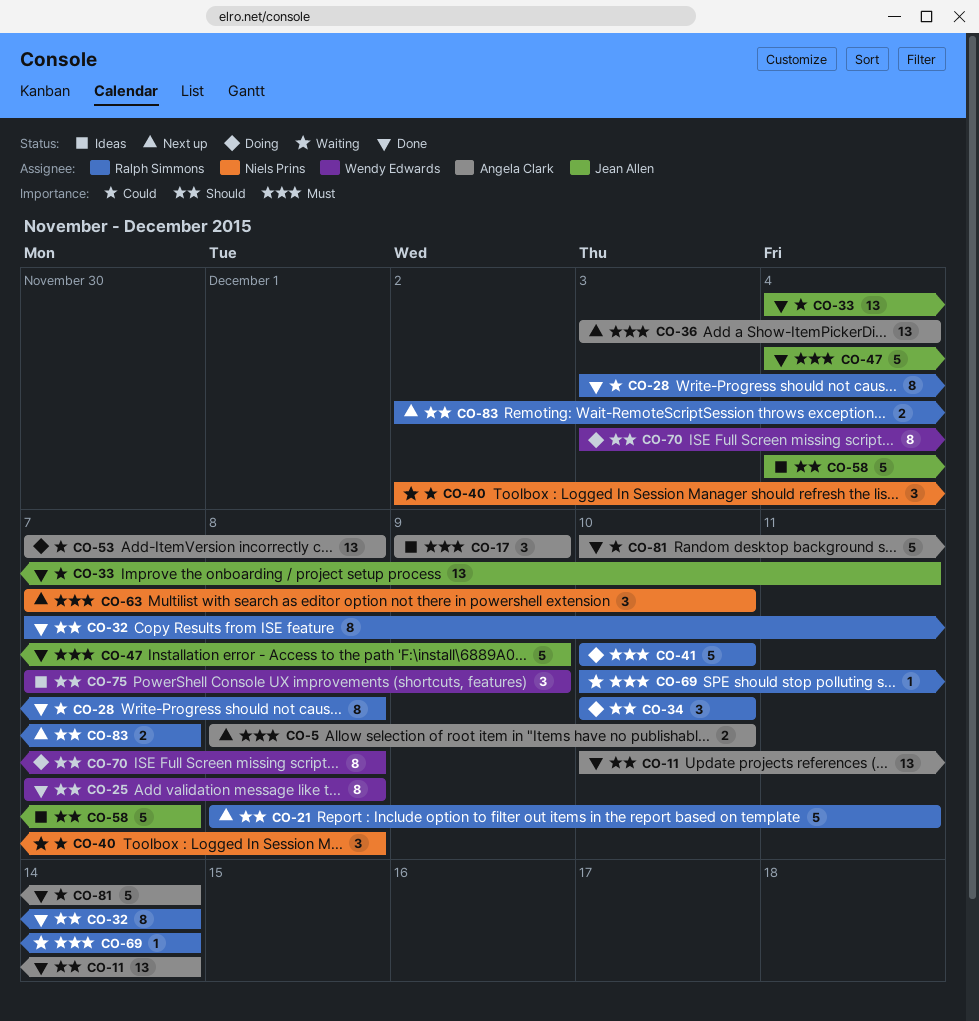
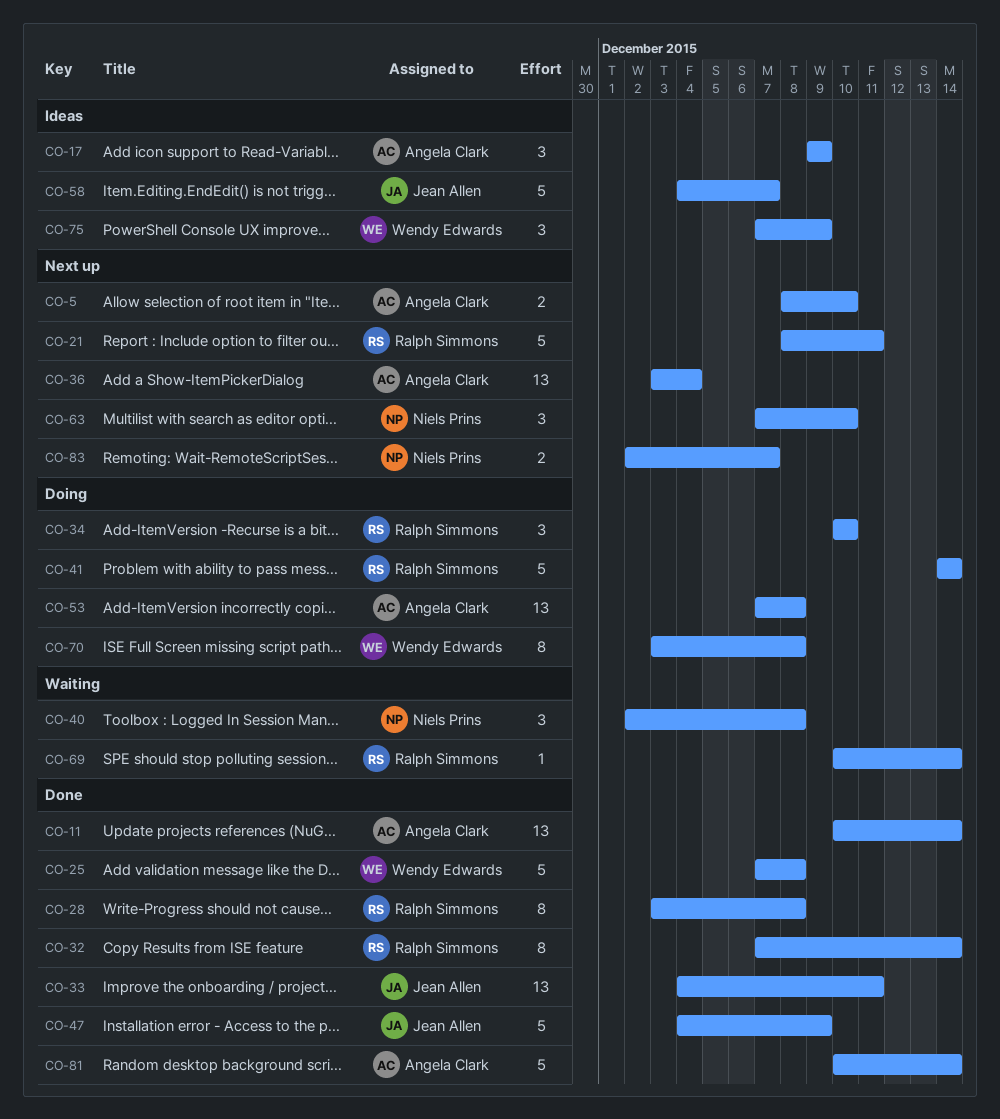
CO-25, estimate: 8 -> 5
CO-41, start: Dec 10 -> Dec 14
CO-41, due: Dec 10 -> Dec 14
CO-83, owner: Ralph Simmons -> Niels Prins

